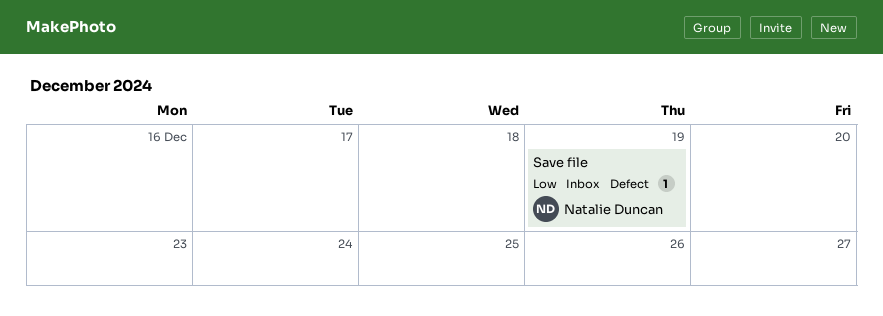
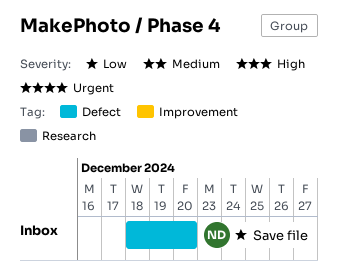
Save file, due: Dec 19 -> Dec 20

